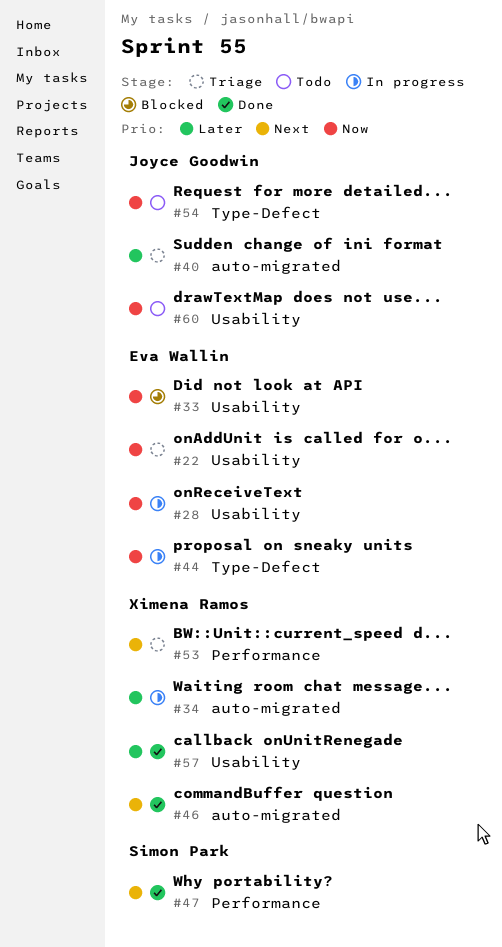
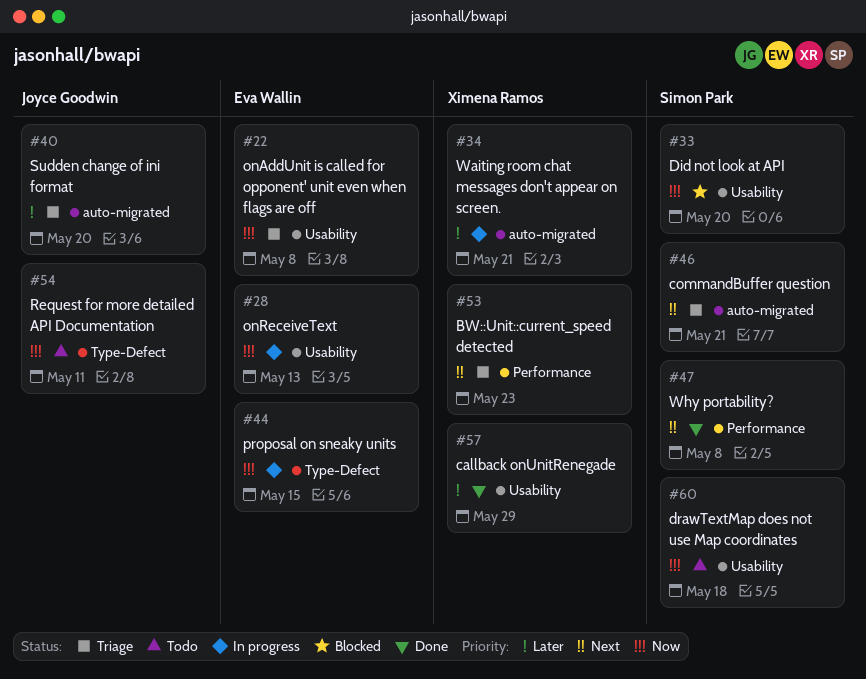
#33, owner: Eva Wallin -> Simon Park
#46, status: Done -> Triage
#46, owner: Ximena Ramos -> Simon Park
#60, owner: Joyce Goodwin -> Simon Park

